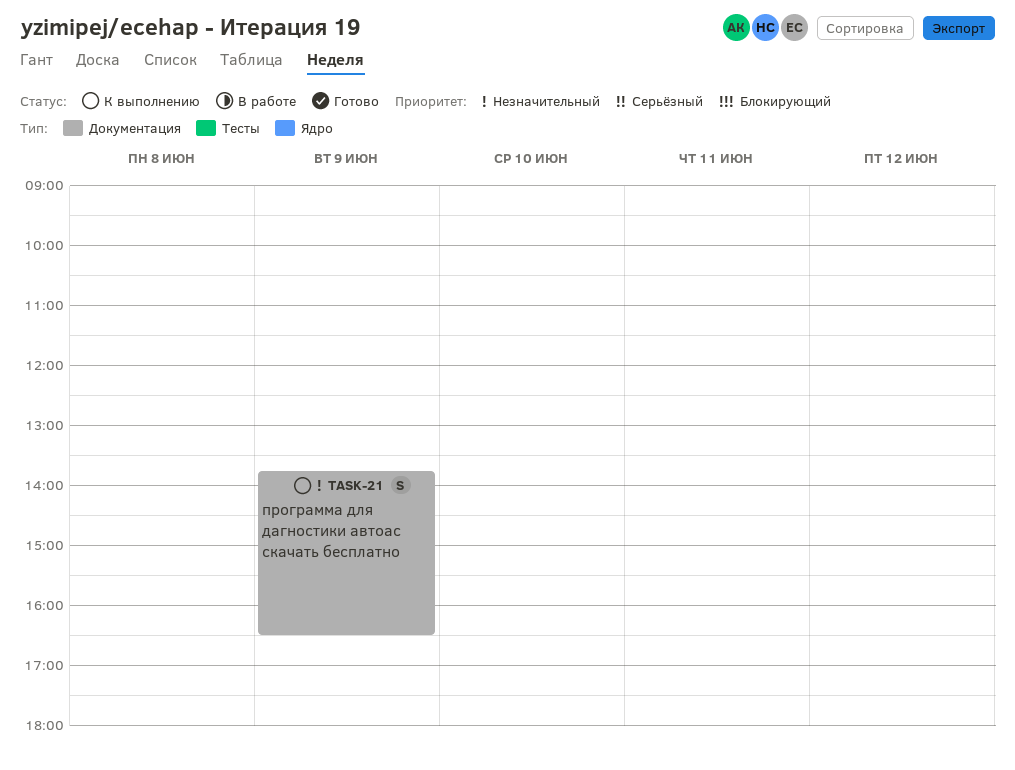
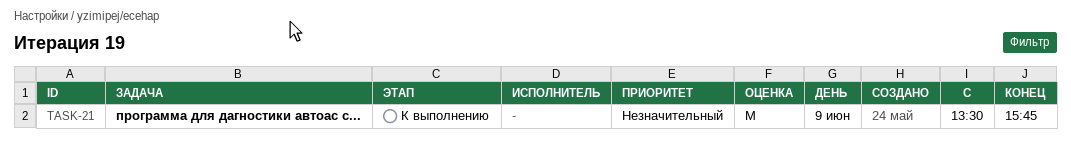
TASK-21, estimate: S -> M
TASK-21, begins: 13:45 -> 13:30
TASK-21, ends: 16:30 -> 15:45

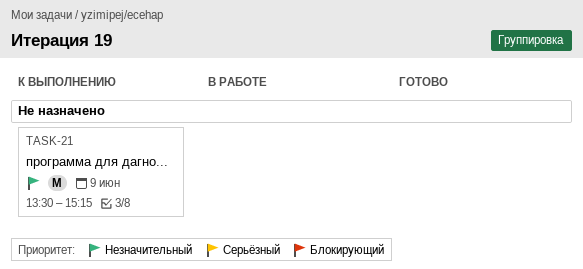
TASK-21, ends: 15:45 -> 15:15

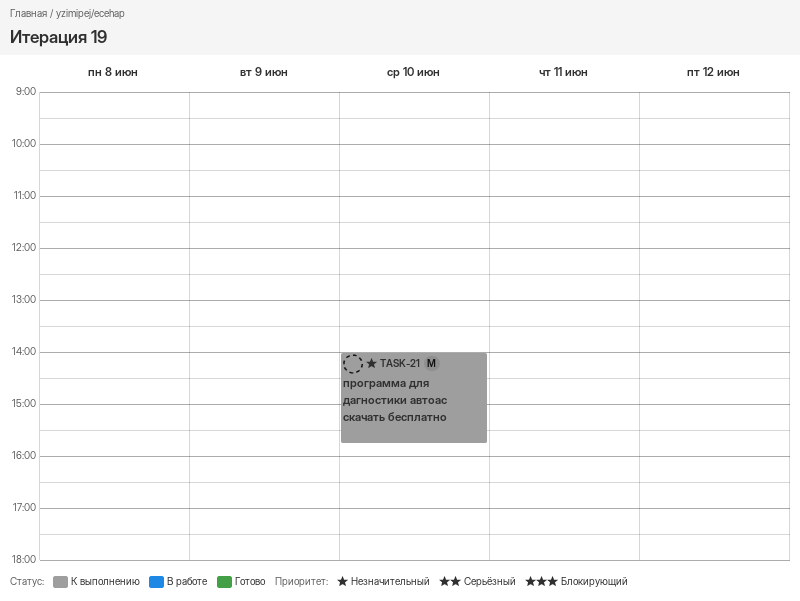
TASK-21, day: Jun 9 -> Jun 10
TASK-21, begins: 13:30 -> 14:00
TASK-21, ends: 15:15 -> 15:45

